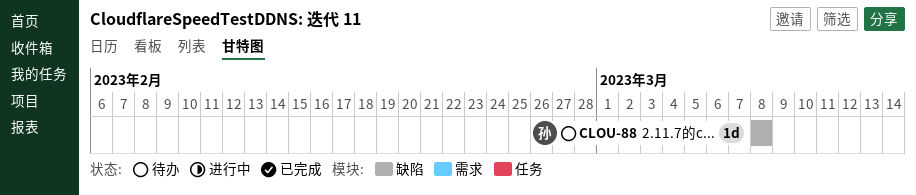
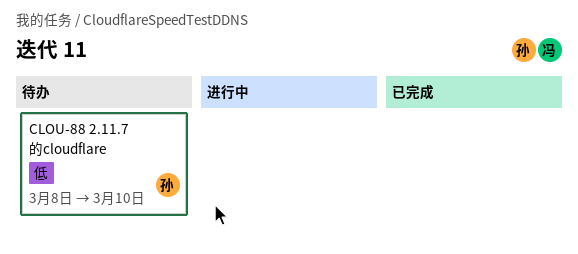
CLOU-88, due: Mar 8 -> Mar 10

